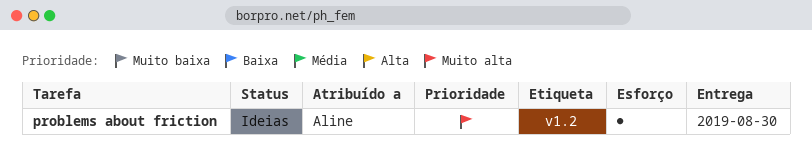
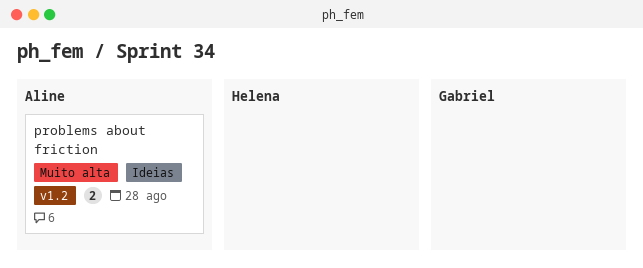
problems about friction, estimate: 1 -> 2
problems about friction, due: Aug 30 -> Aug 28

